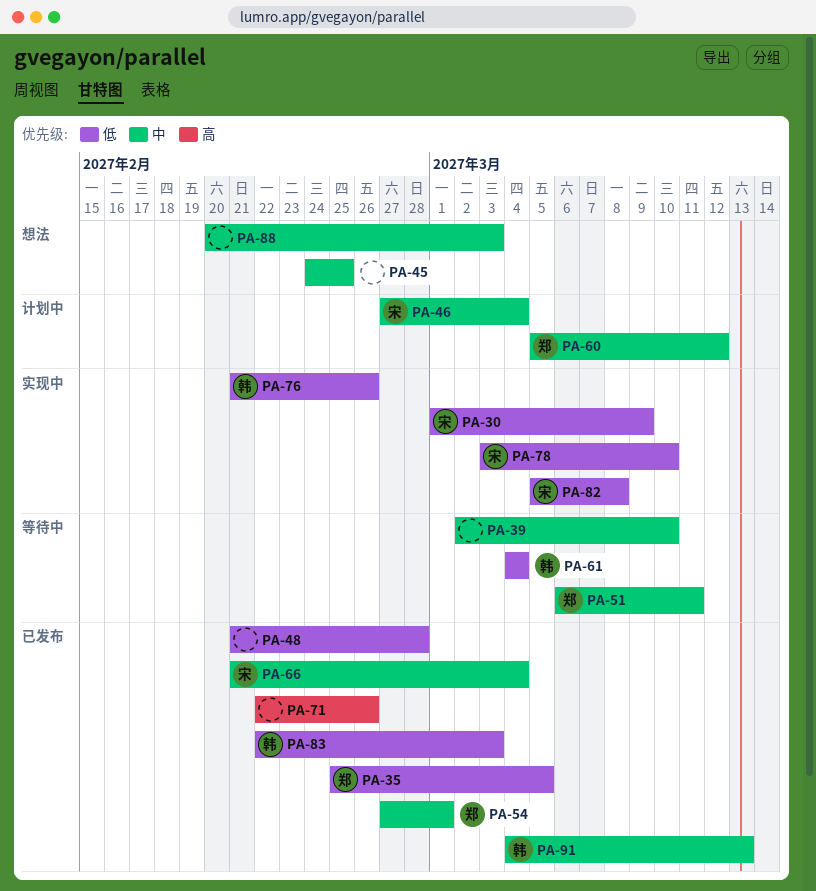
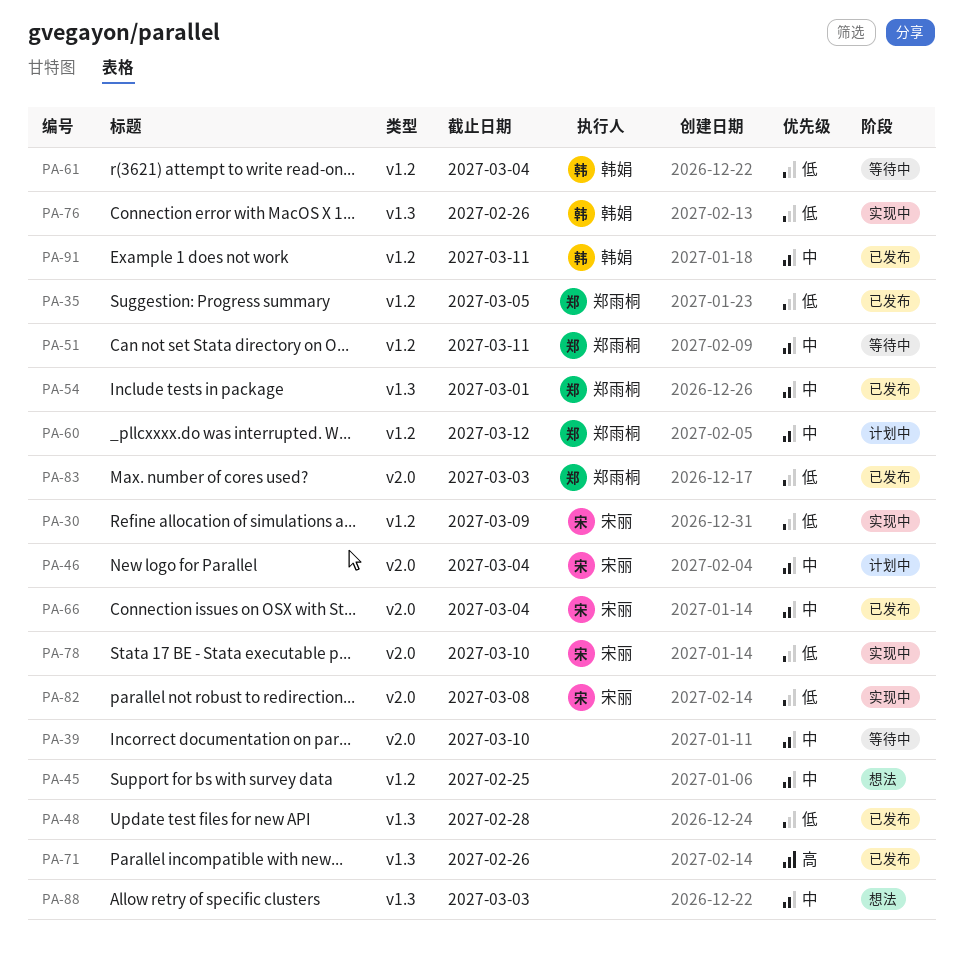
PA-83, owner: 韩娟 -> 郑雨桐
PA-91, due: Mar 13 -> Mar 11

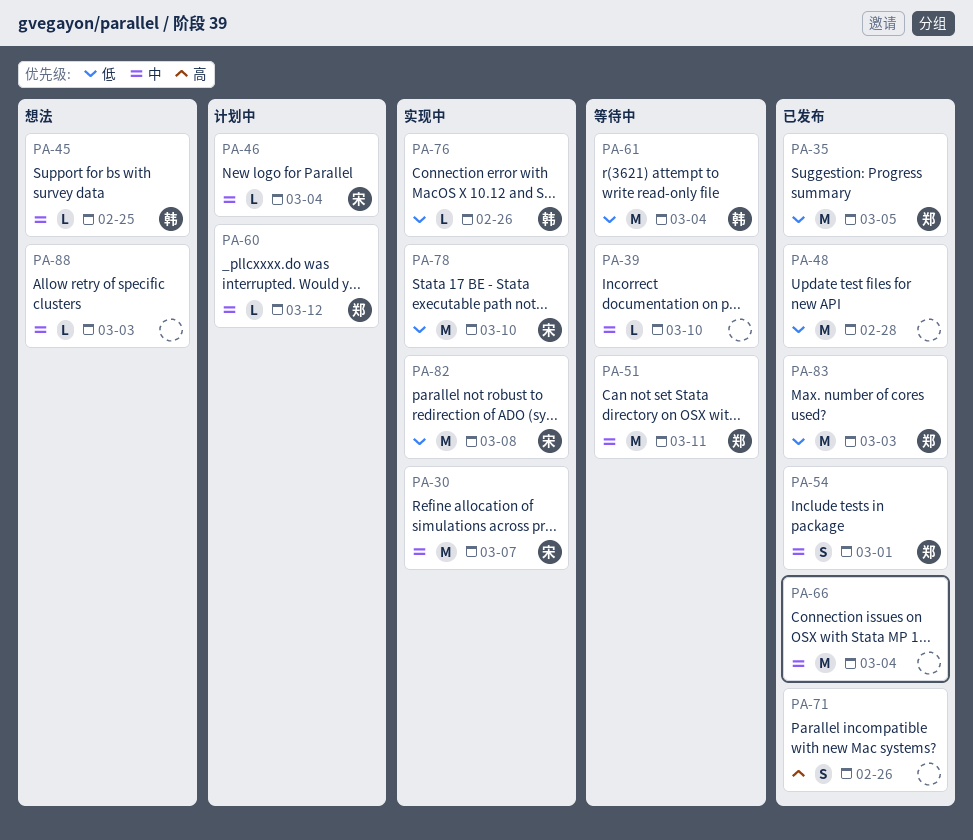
PA-30, priority: 低 -> 中
PA-30, due: Mar 9 -> Mar 7
PA-45, owner: none -> 韩娟
PA-66, owner: 宋丽 -> none
PA-91: present -> none

